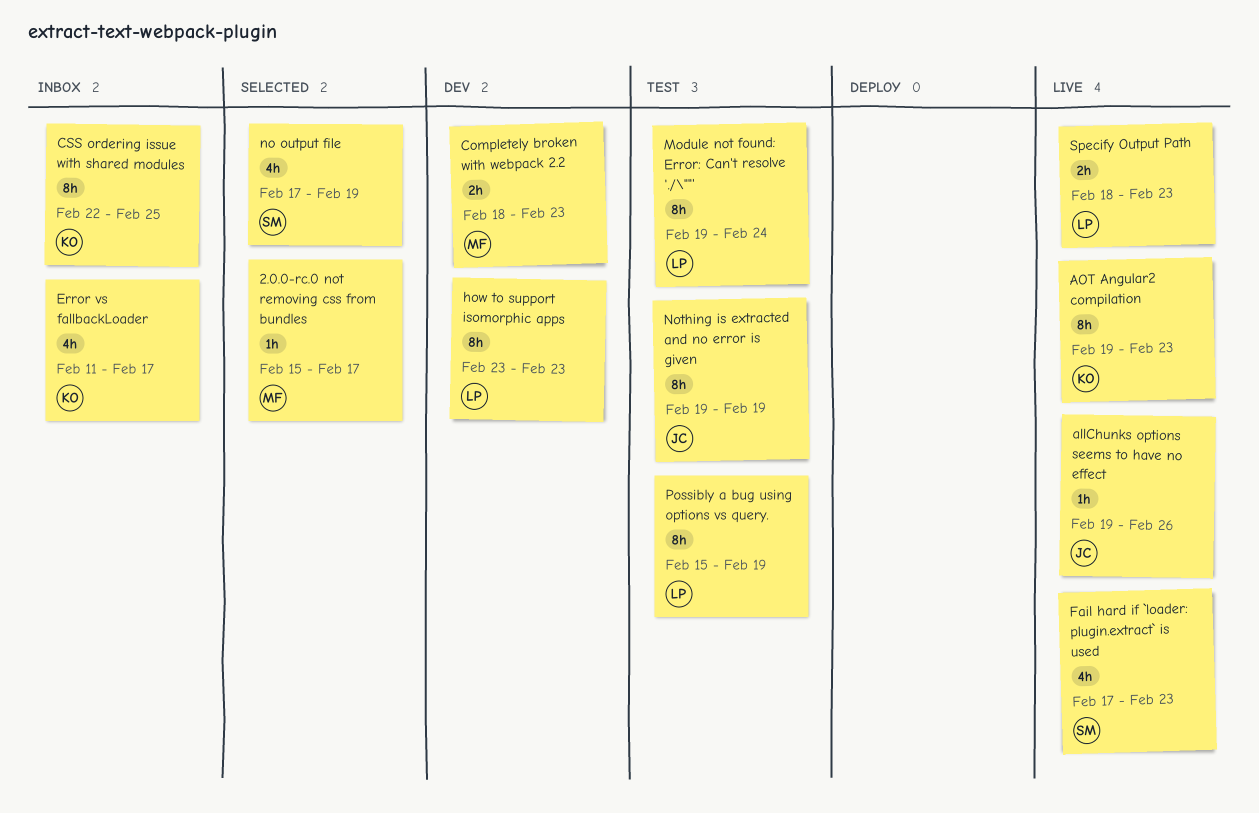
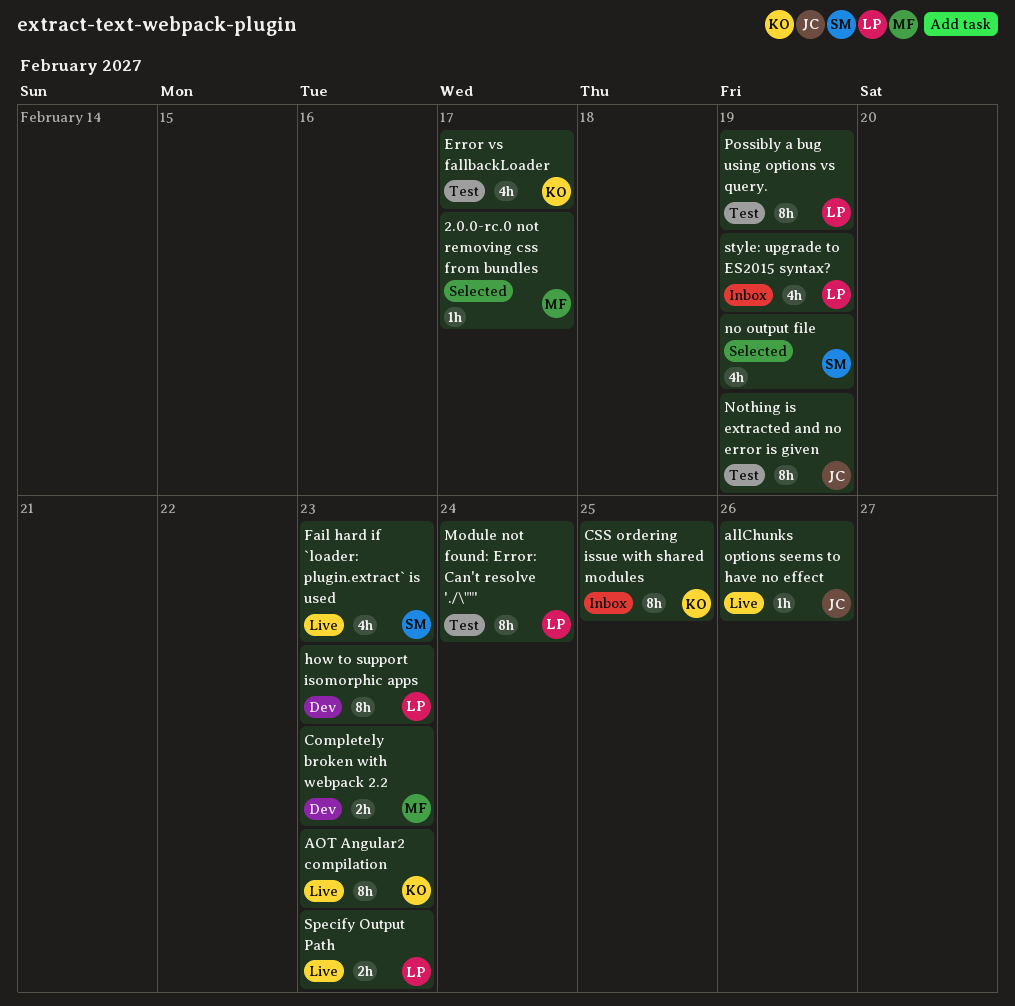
Error vs fallbackLoader, status: Inbox -> Test
style: upgrade to ES2015 syntax?: none -> present

